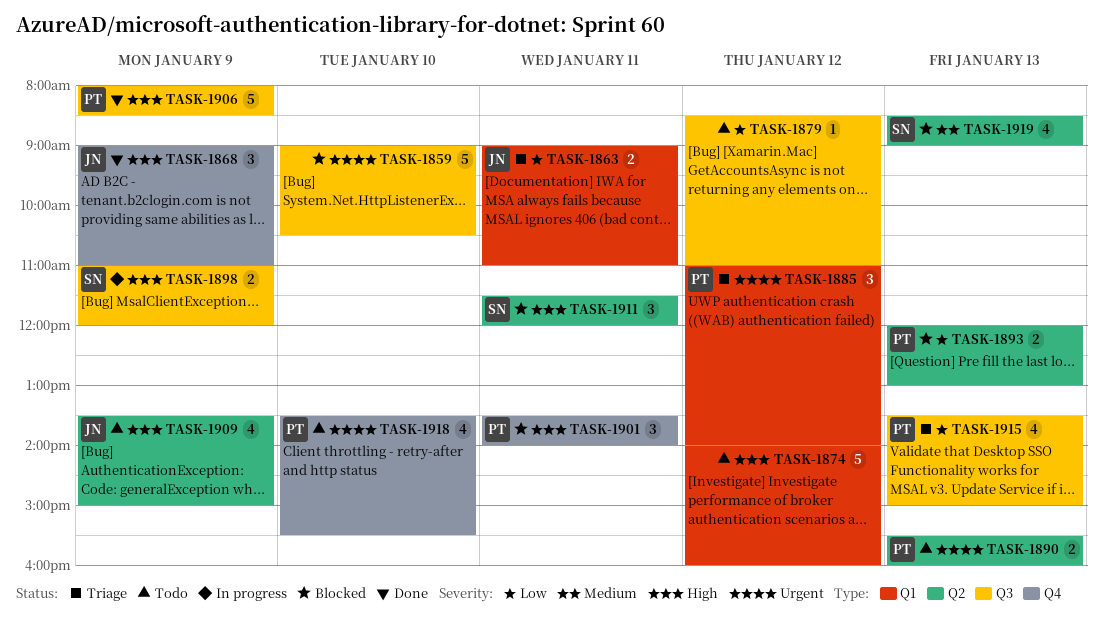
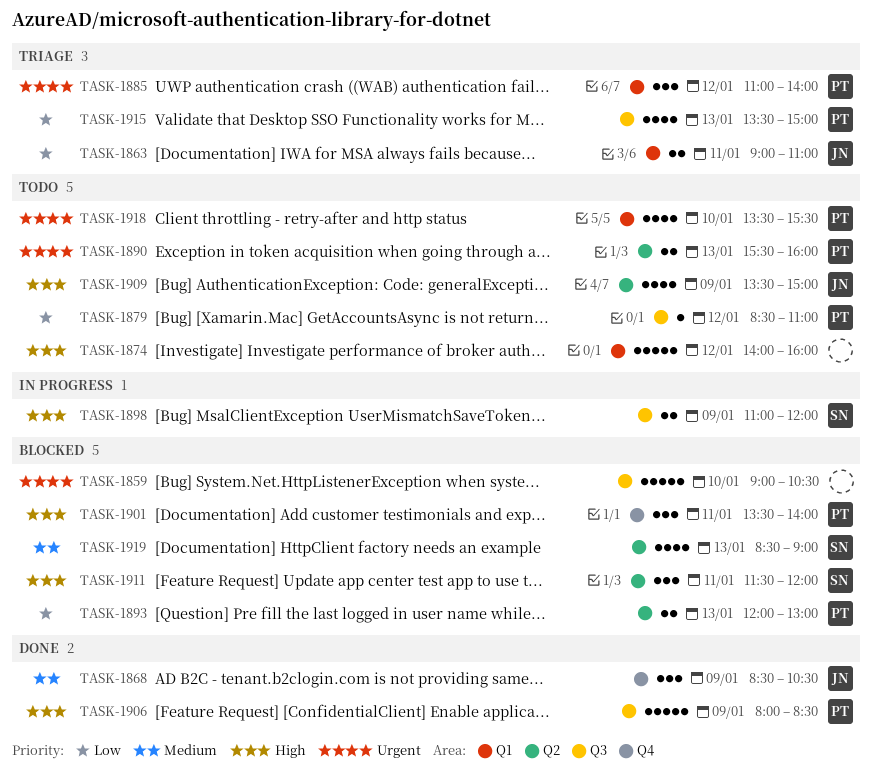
TASK-1868, priority: High -> Medium
TASK-1868, begins: 09:00 -> 08:30
TASK-1868, ends: 11:00 -> 10:30
TASK-1879, owner: none -> PT
TASK-1918, label: Q4 -> Q1

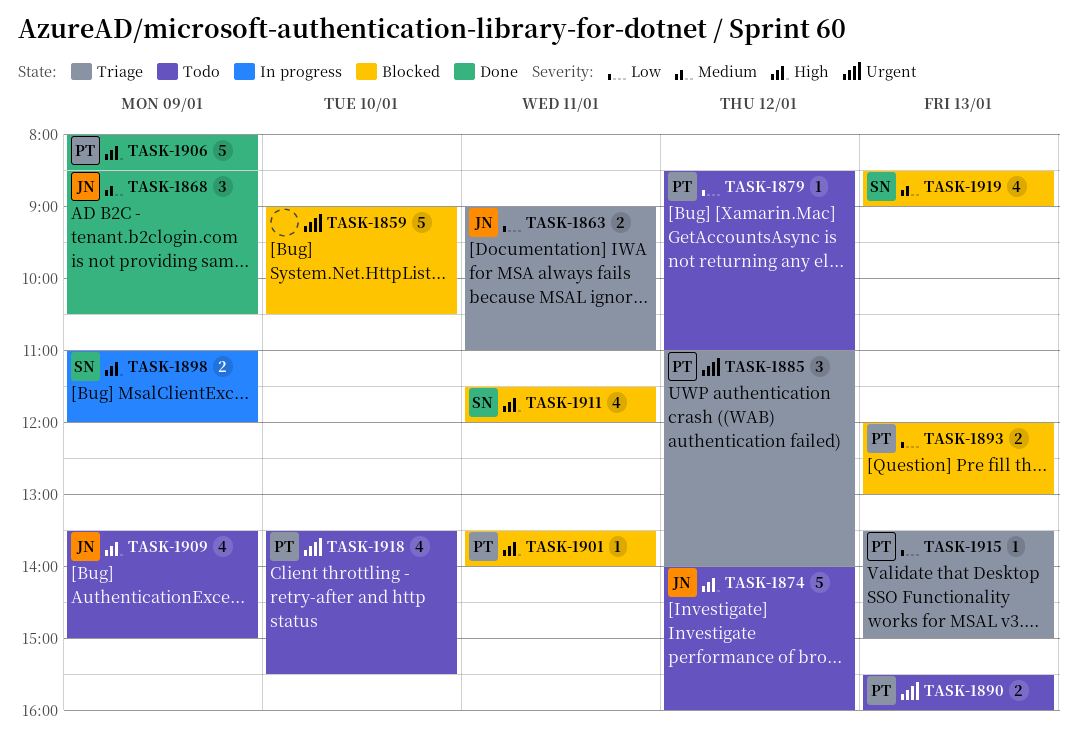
TASK-1874, owner: none -> JN
TASK-1901, estimate: 3 -> 1
TASK-1911, estimate: 3 -> 4
TASK-1915, estimate: 4 -> 1

